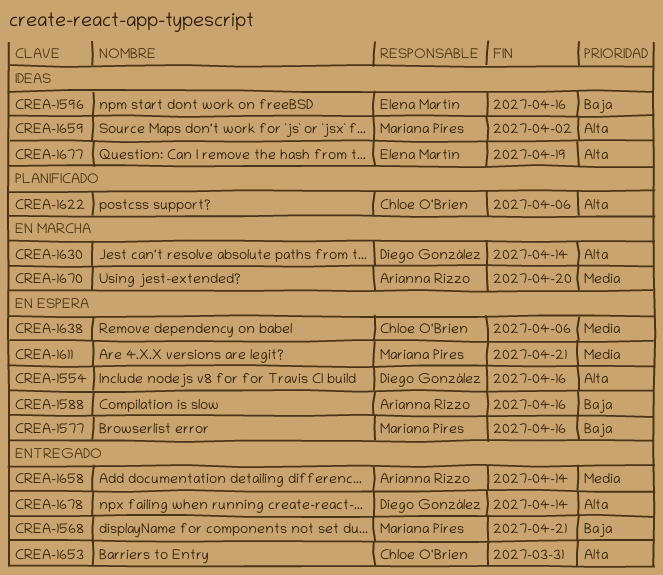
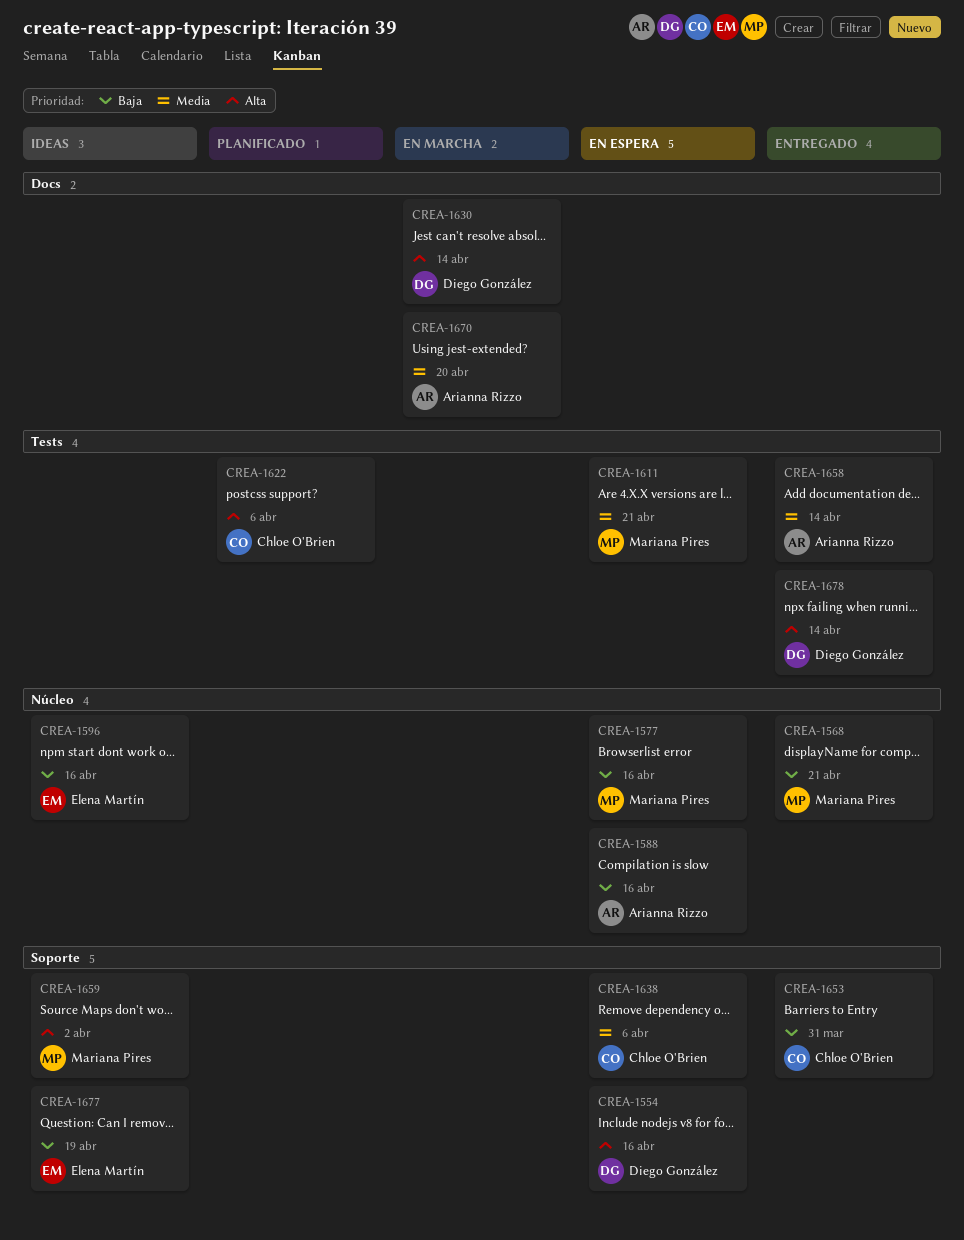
CREA-1653, priority: Alta -> Baja
CREA-1677, priority: Alta -> Baja

